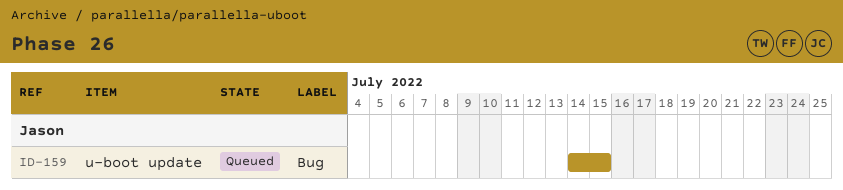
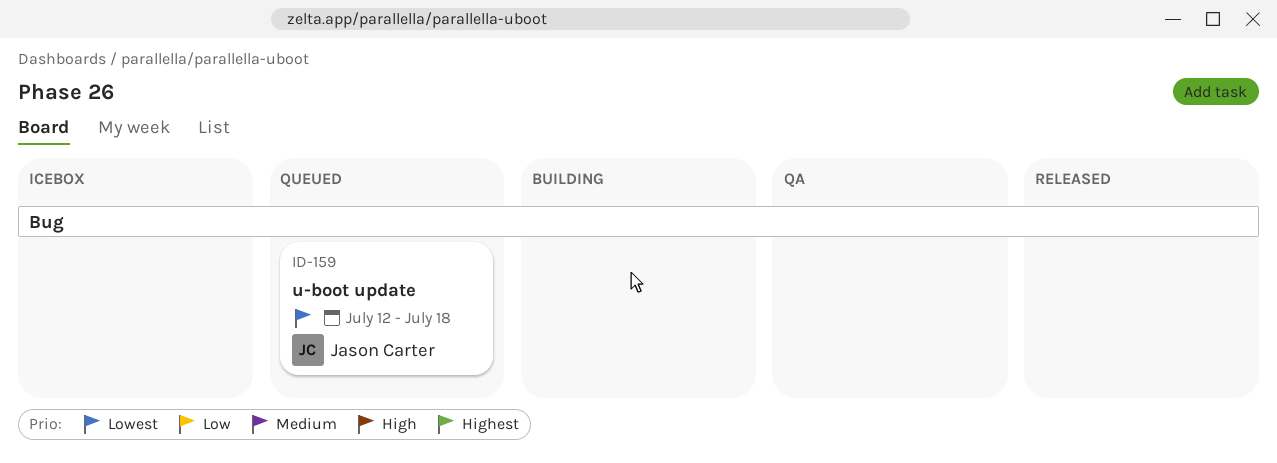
ID-159, start: Jul 14 -> Jul 12
ID-159, due: Jul 15 -> Jul 18

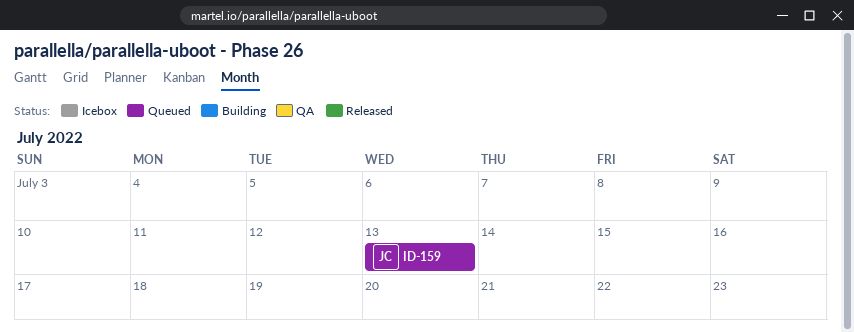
ID-159, start: Jul 12 -> Jul 13
ID-159, due: Jul 18 -> Jul 13

